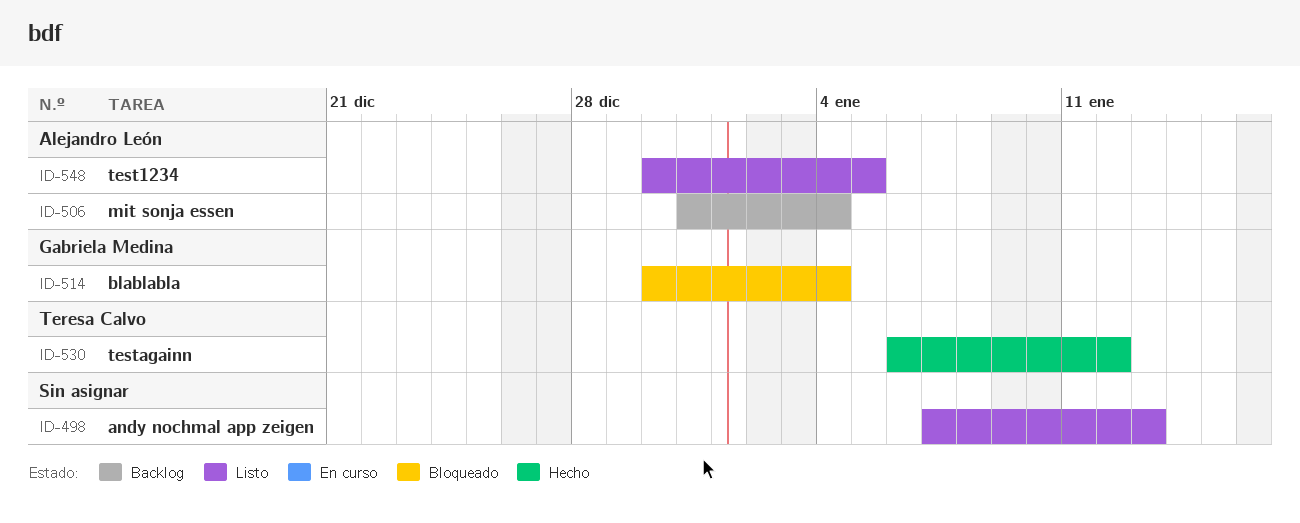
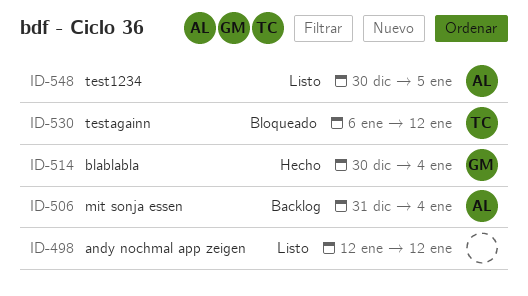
ID-498, start: Jan 7 -> Jan 12
ID-498, due: Jan 13 -> Jan 12
ID-514, status: Bloqueado -> Hecho
ID-530, status: Hecho -> Bloqueado

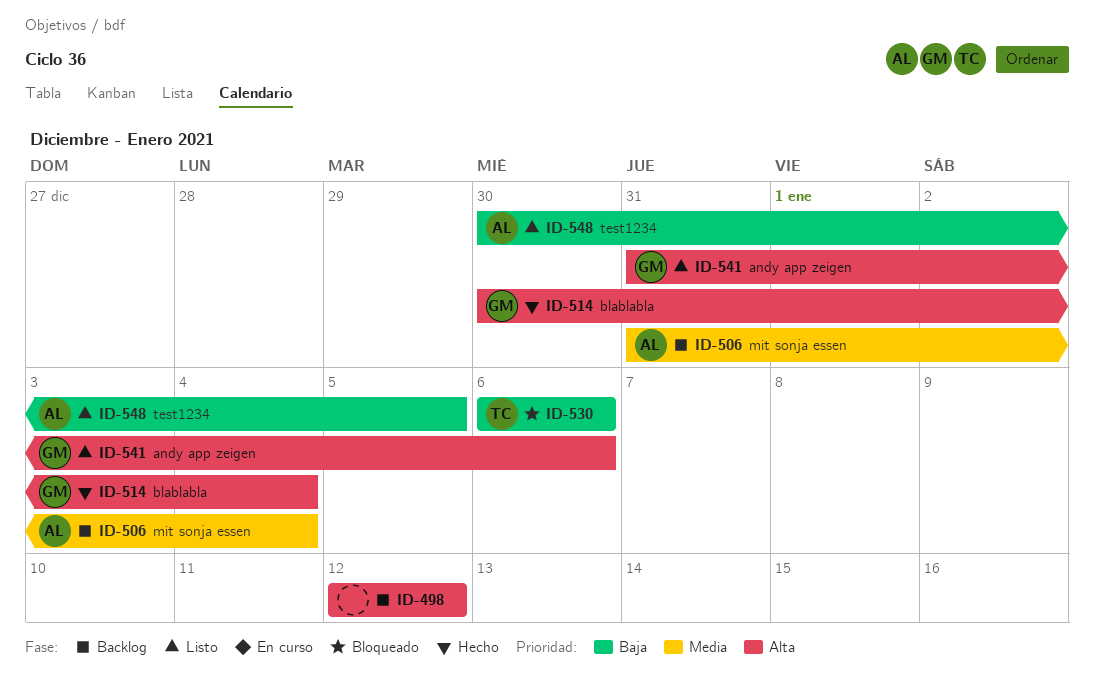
ID-498, status: Listo -> Backlog
ID-530, due: Jan 12 -> Jan 6
ID-541: none -> present

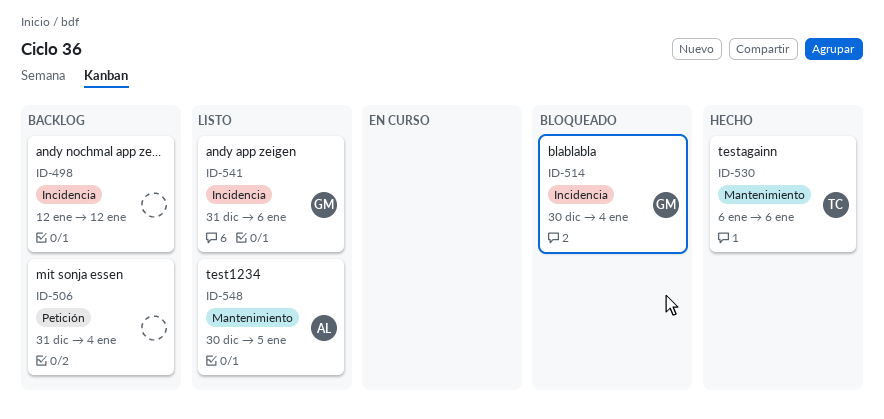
ID-506, owner: AL -> none
ID-514, status: Hecho -> Bloqueado
ID-530, status: Bloqueado -> Hecho

